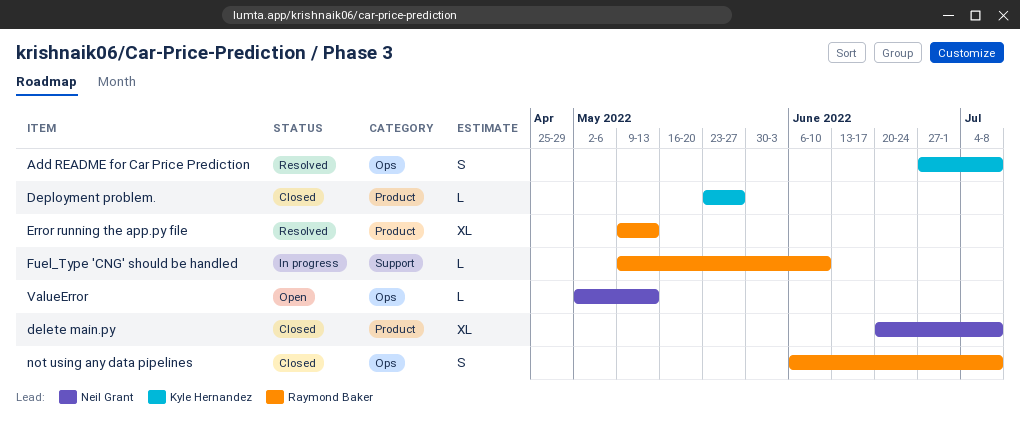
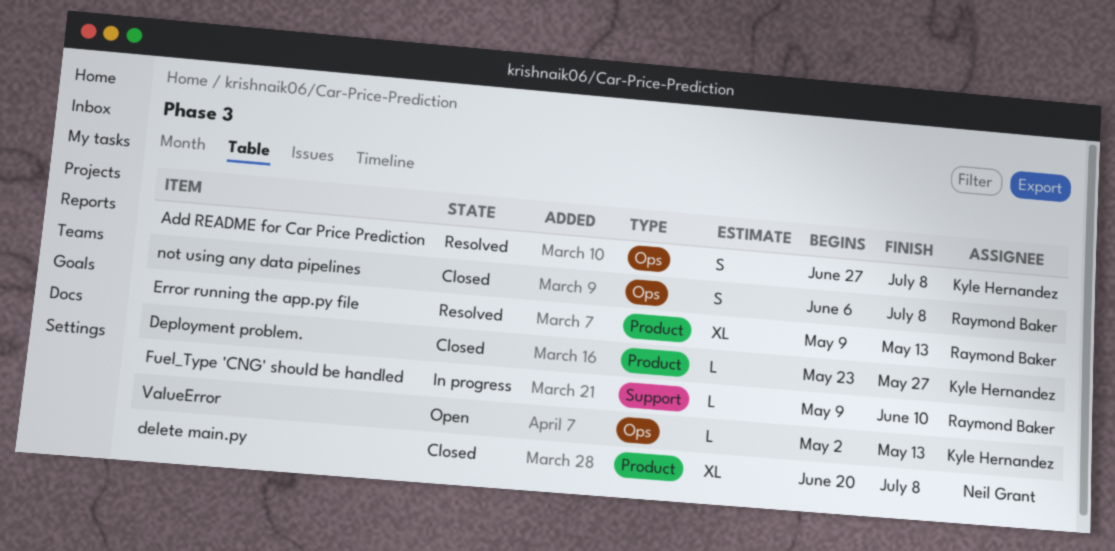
ValueError, owner: Neil Grant -> Kyle Hernandez

